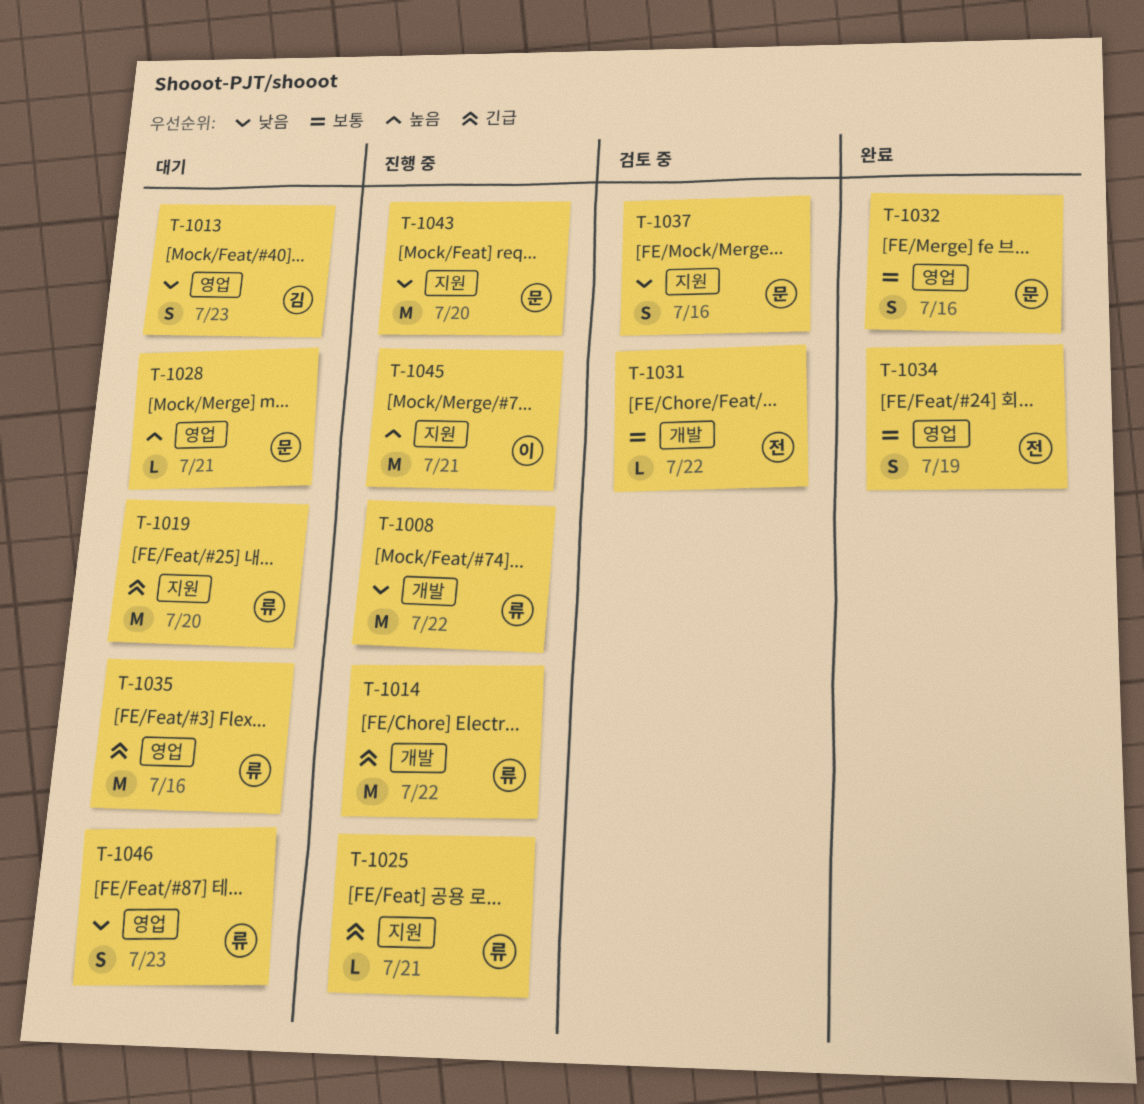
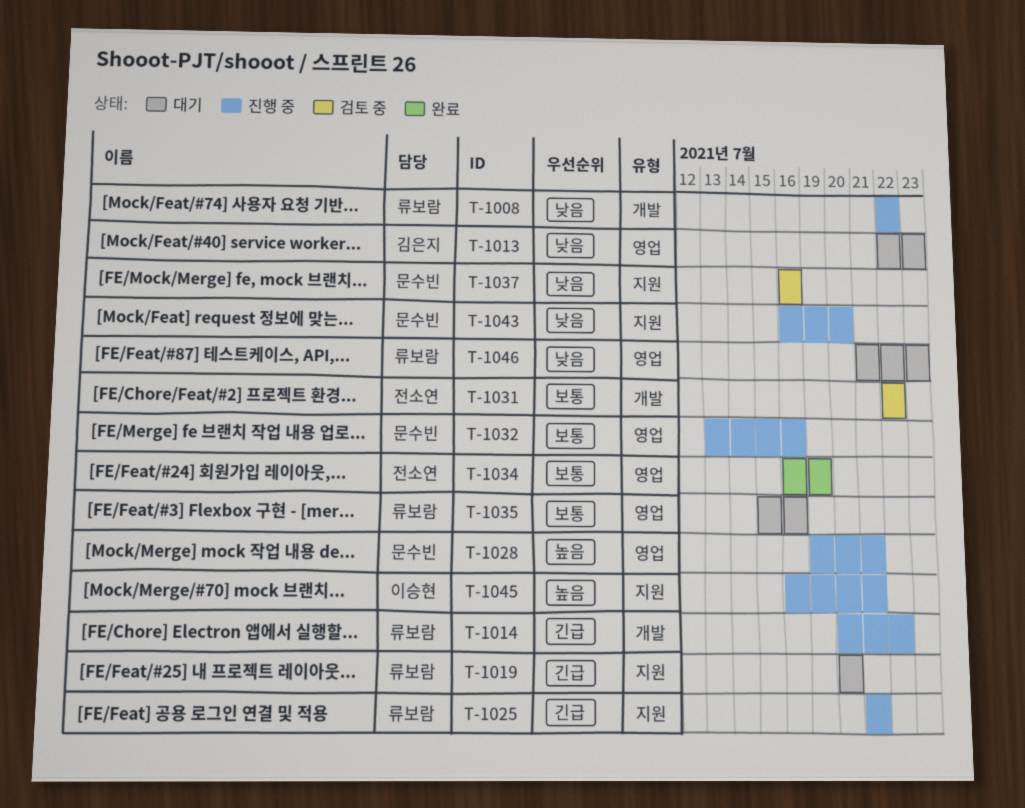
T-1028, status: 대기 -> 진행 중
T-1032, status: 완료 -> 진행 중
T-1035, priority: 긴급 -> 보통

